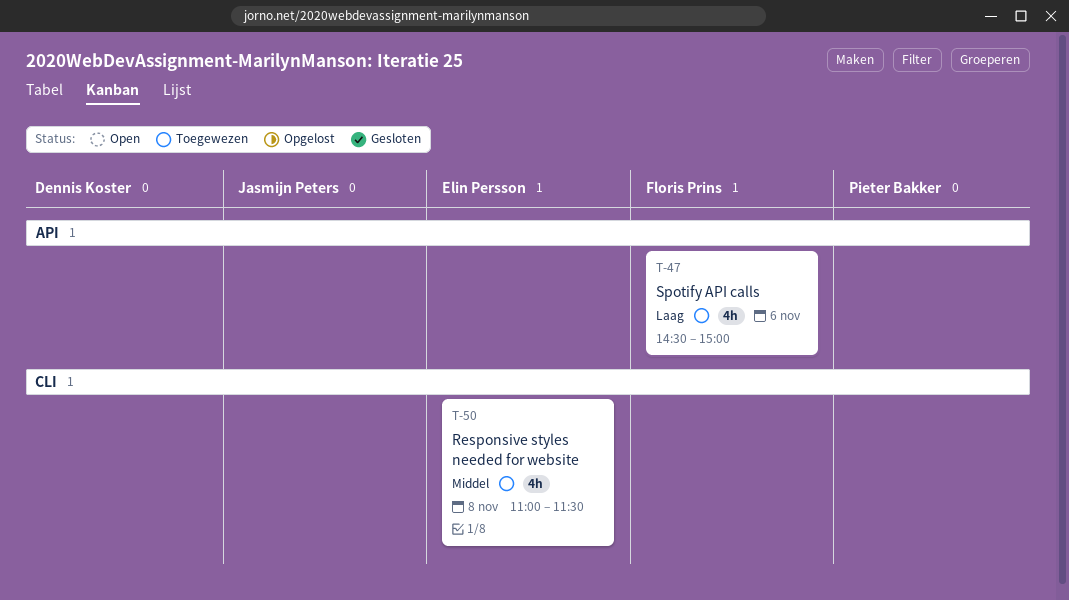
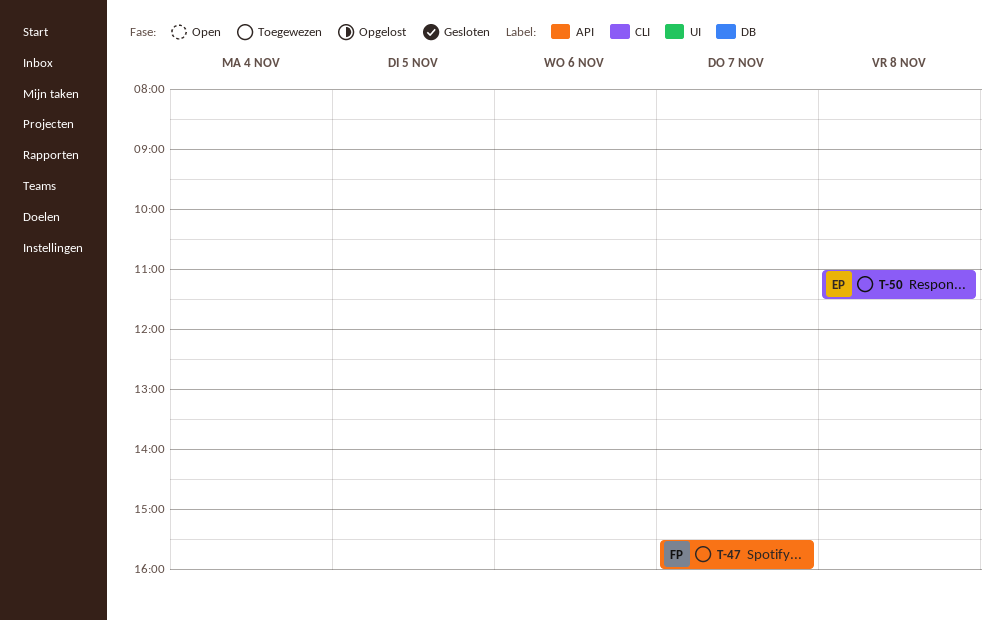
T-47, day: Nov 6 -> Nov 7
T-47, begins: 14:30 -> 15:30
T-47, ends: 15:00 -> 16:00

